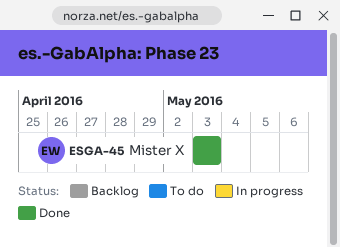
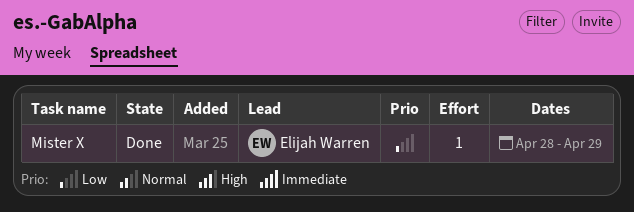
Mister X, start: May 3 -> Apr 28
Mister X, due: May 3 -> Apr 29

